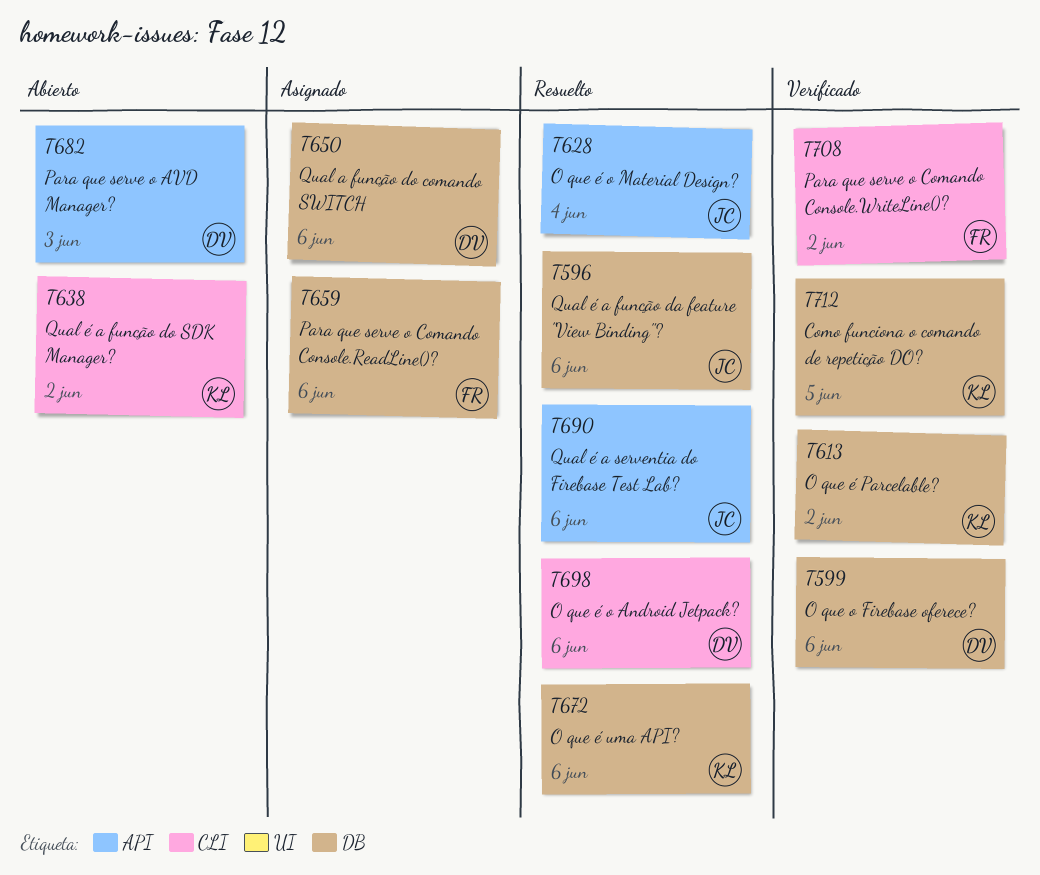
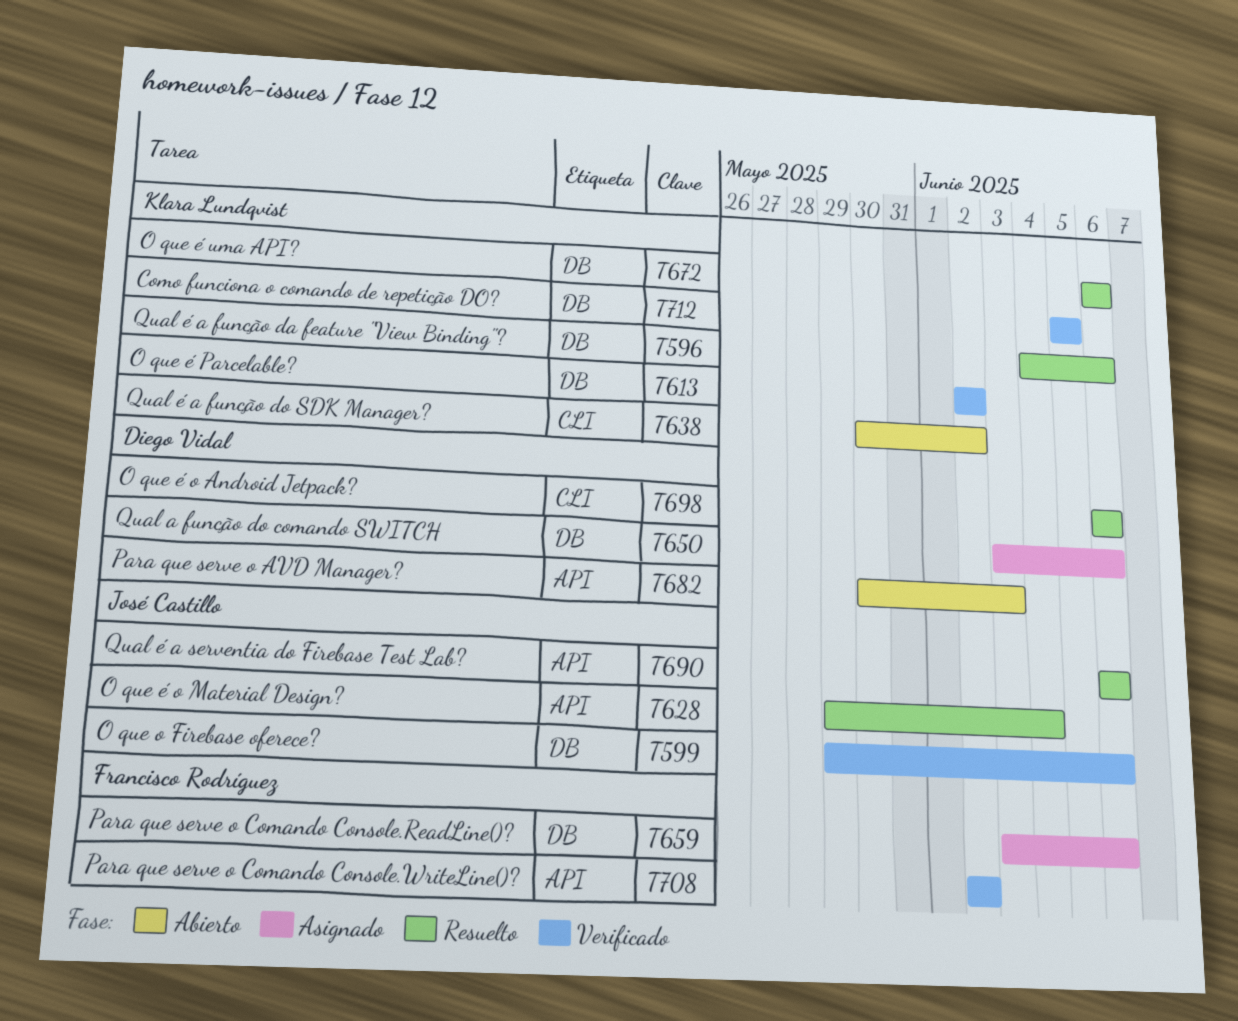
T596, owner: José Castillo -> Klara Lundqvist
T599, owner: Diego Vidal -> José Castillo
T708, label: CLI -> API

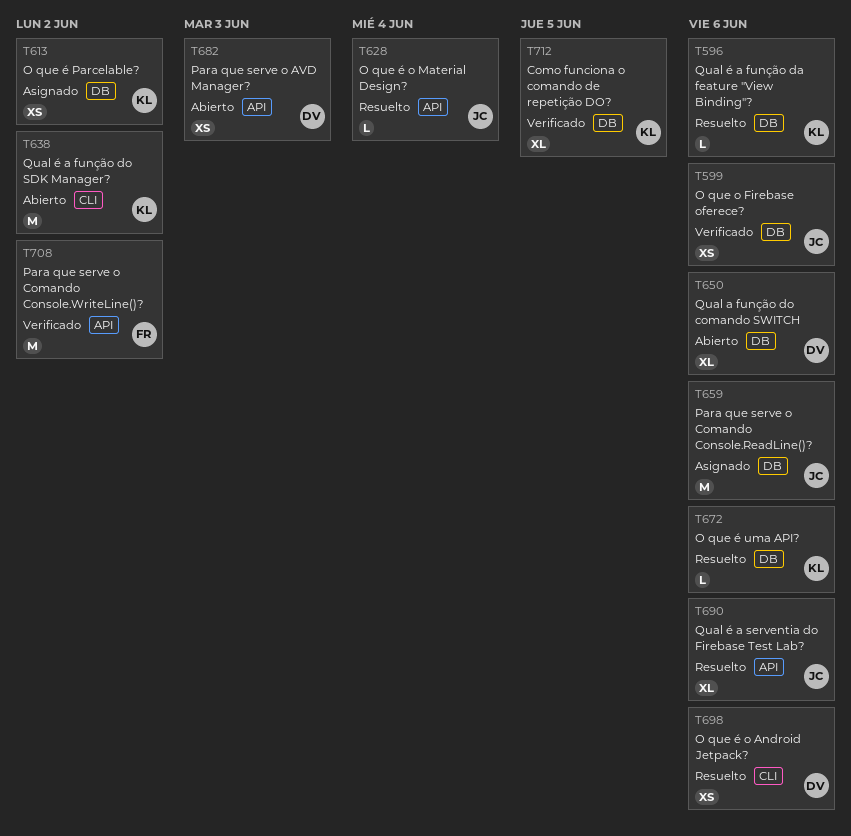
T613, status: Verificado -> Asignado
T650, status: Asignado -> Abierto
T659, owner: Francisco Rodríguez -> José Castillo

